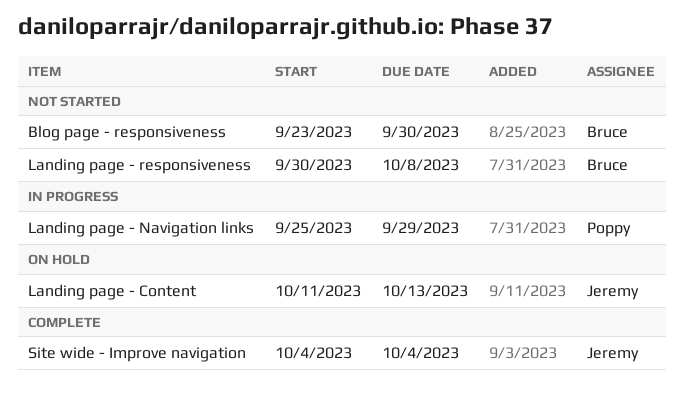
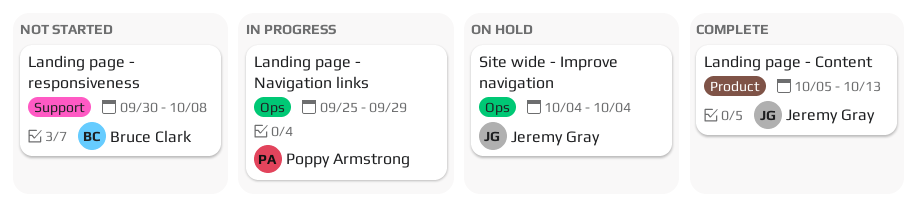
Blog page - responsiveness: present -> none
Landing page - Content, status: On hold -> Complete
Landing page - Content, start: Oct 11 -> Oct 5
Site wide - Improve navigation, status: Complete -> On hold

